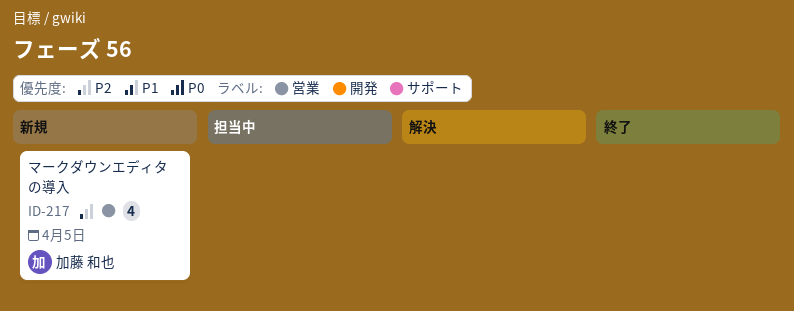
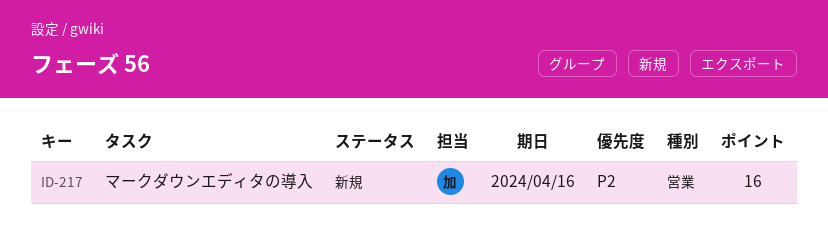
ID-217, estimate: 4 -> 16
ID-217, due: Apr 5 -> Apr 16

